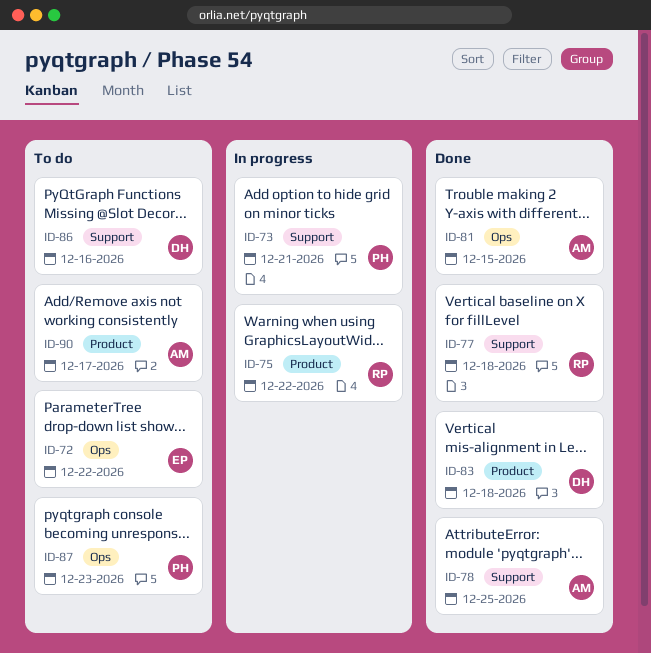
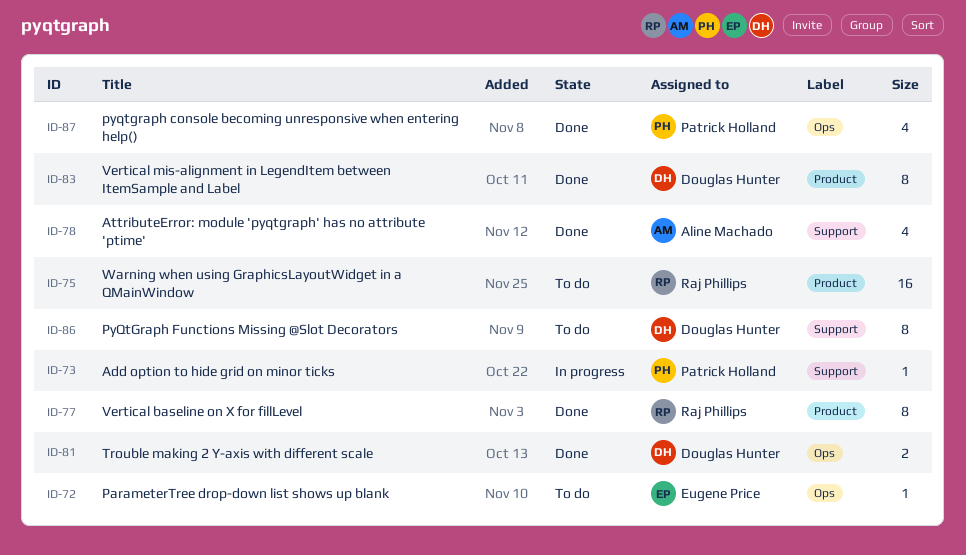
ID-75, status: In progress -> To do
ID-77, label: Support -> Product
ID-81, owner: Aline Machado -> Douglas Hunter
ID-87, status: To do -> Done
ID-90: present -> none

